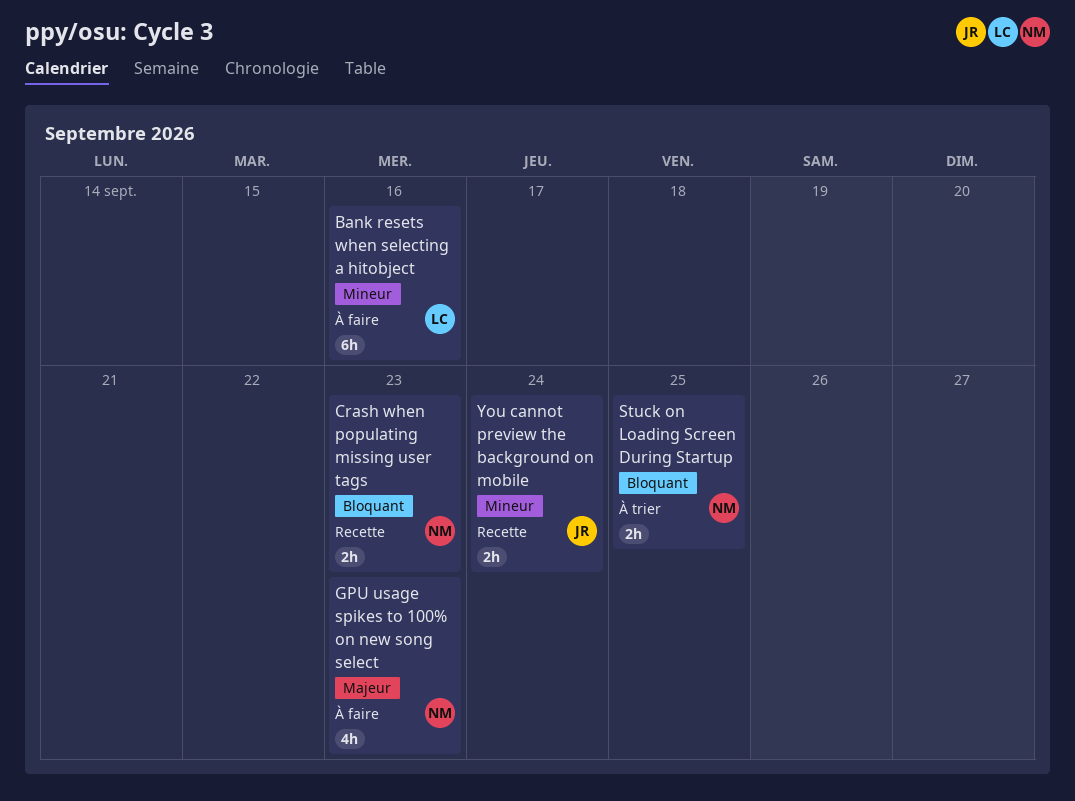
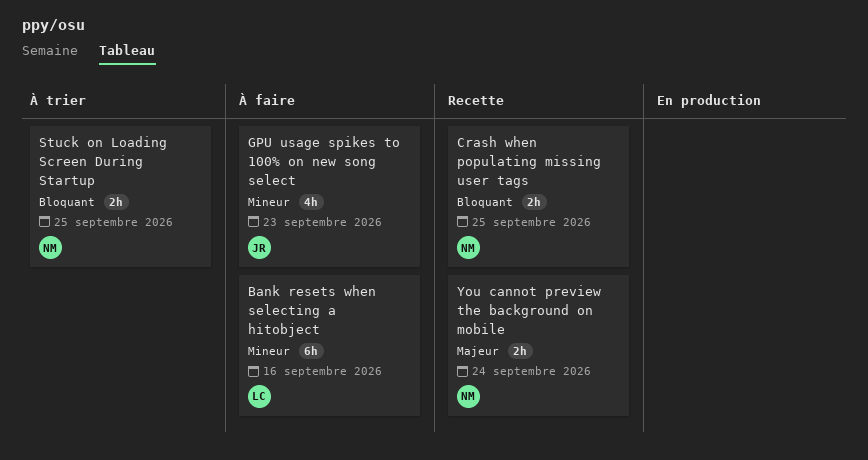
Crash when populating missing user tags, due: Sep 23 -> Sep 25
GPU usage spikes to 100% on new song select, owner: NM -> JR
GPU usage spikes to 100% on new song select, priority: Majeur -> Mineur
You cannot preview the background on mobile, owner: JR -> NM
You cannot preview the background on mobile, priority: Mineur -> Majeur

